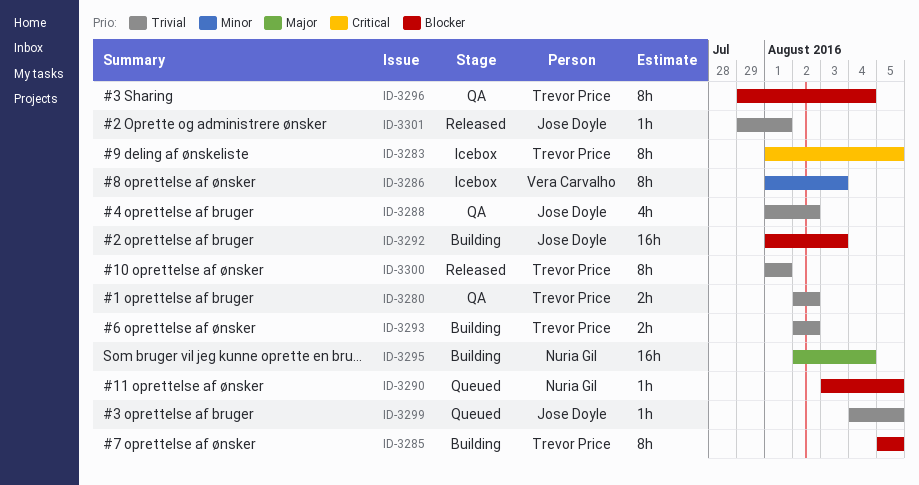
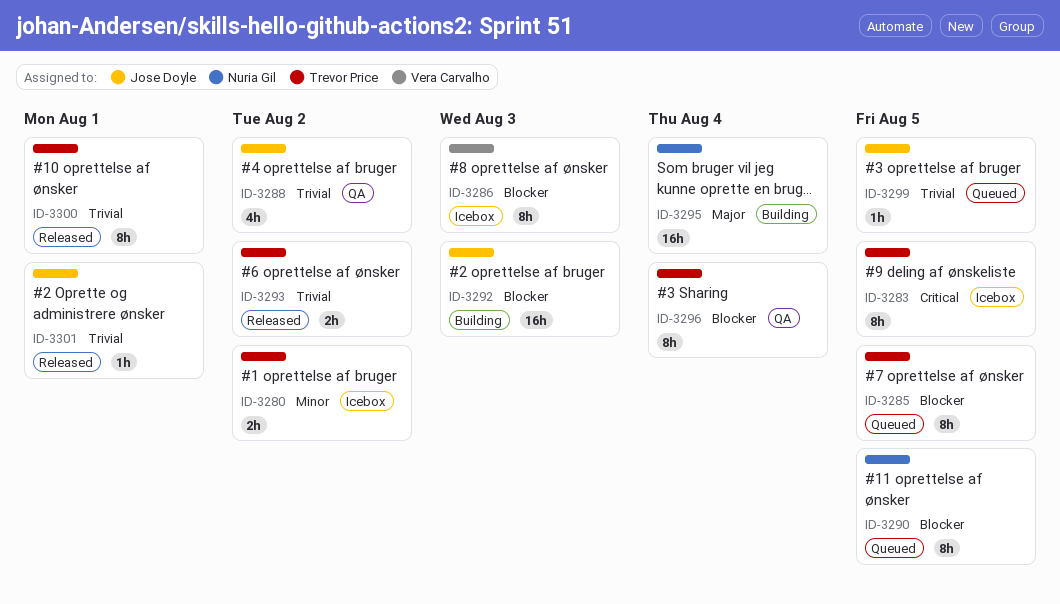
ID-3280, status: QA -> Icebox
ID-3280, priority: Trivial -> Minor
ID-3285, status: Building -> Queued
ID-3286, priority: Minor -> Blocker
ID-3290, estimate: 1h -> 8h
ID-3293, status: Building -> Released

